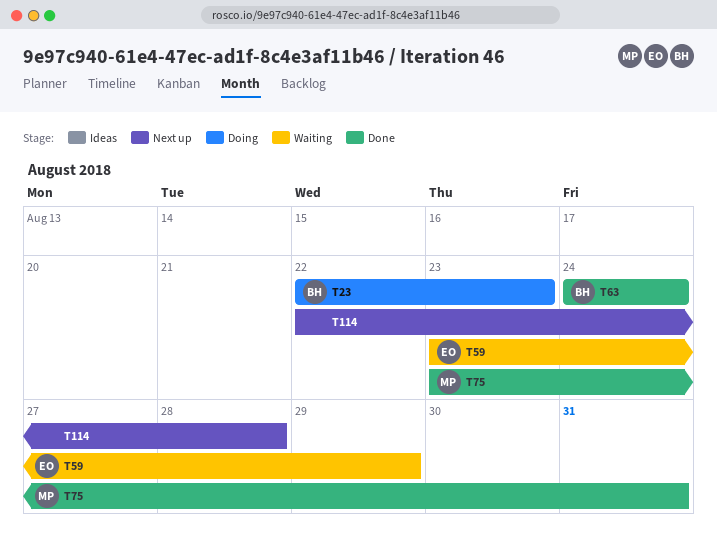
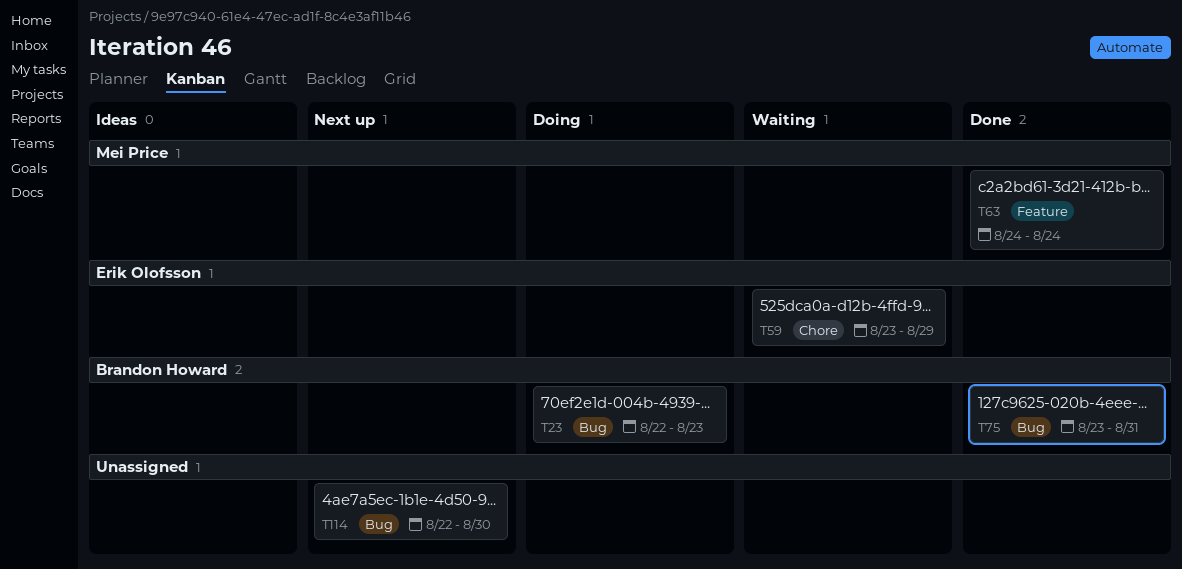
T63, owner: Brandon Howard -> Mei Price
T75, owner: Mei Price -> Brandon Howard
T114, due: Aug 28 -> Aug 30

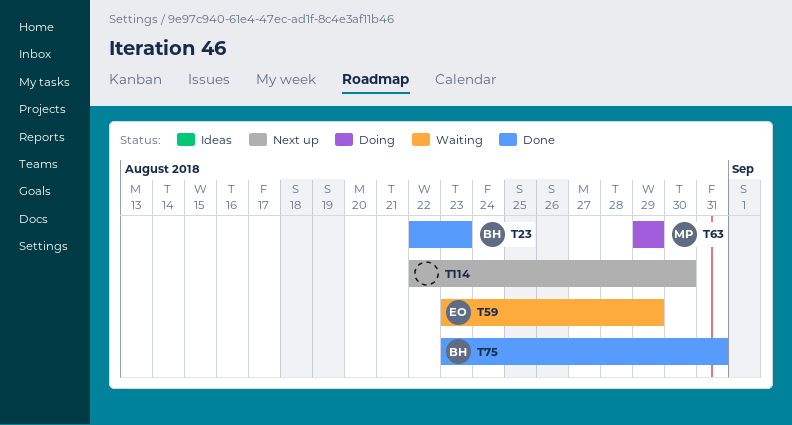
T23, status: Doing -> Done
T63, status: Done -> Doing
T63, start: Aug 24 -> Aug 29
T63, due: Aug 24 -> Aug 29

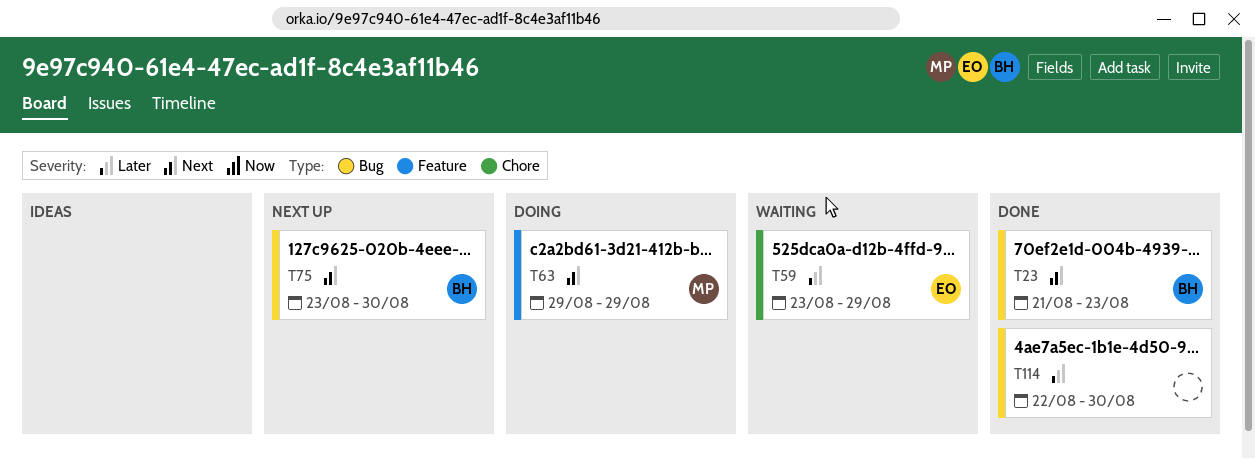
T23, start: Aug 22 -> Aug 21
T75, status: Done -> Next up
T75, due: Aug 31 -> Aug 30
T114, status: Next up -> Done

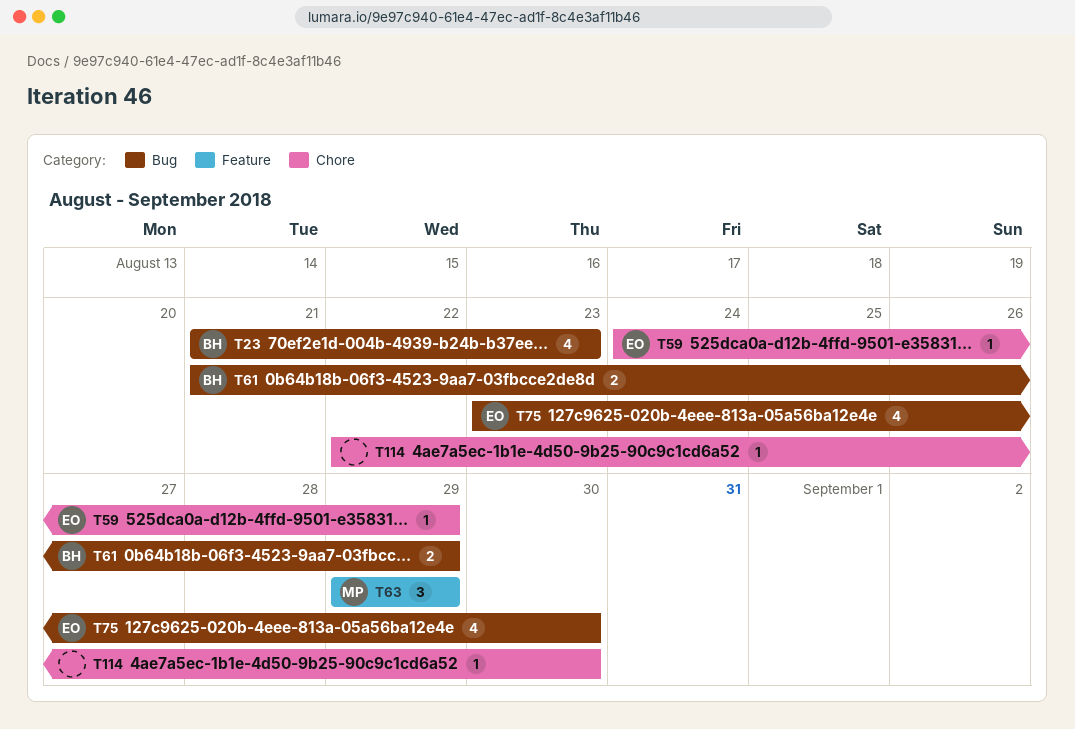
T59, start: Aug 23 -> Aug 24
T61: none -> present
T75, owner: BH -> EO
T114, label: Bug -> Chore

